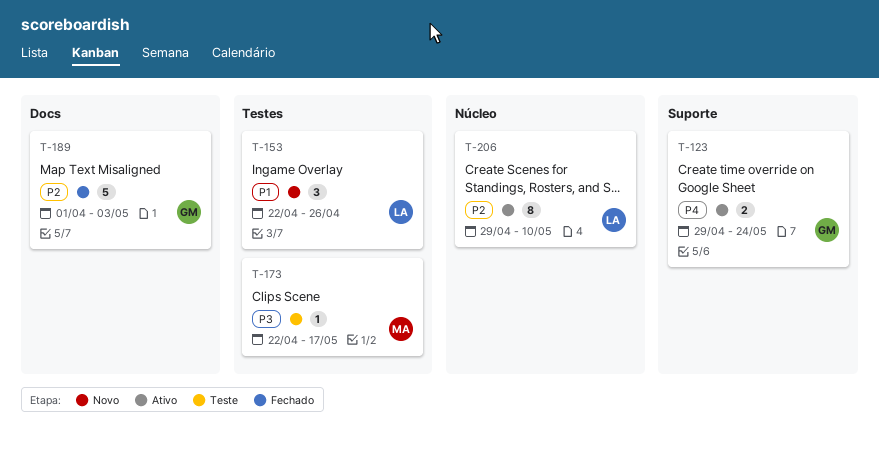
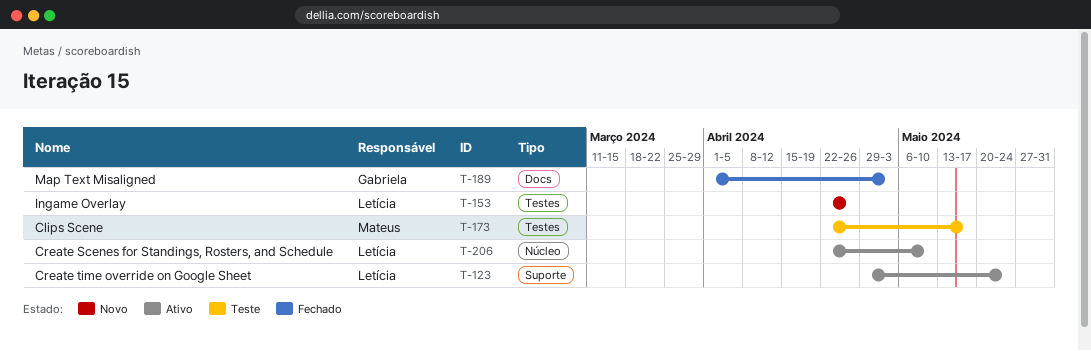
T-123, owner: Gabriela -> Letícia
T-206, start: Apr 29 -> Apr 22

